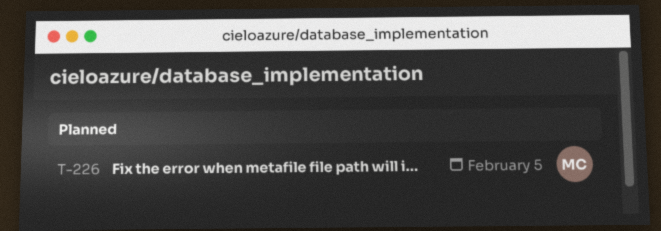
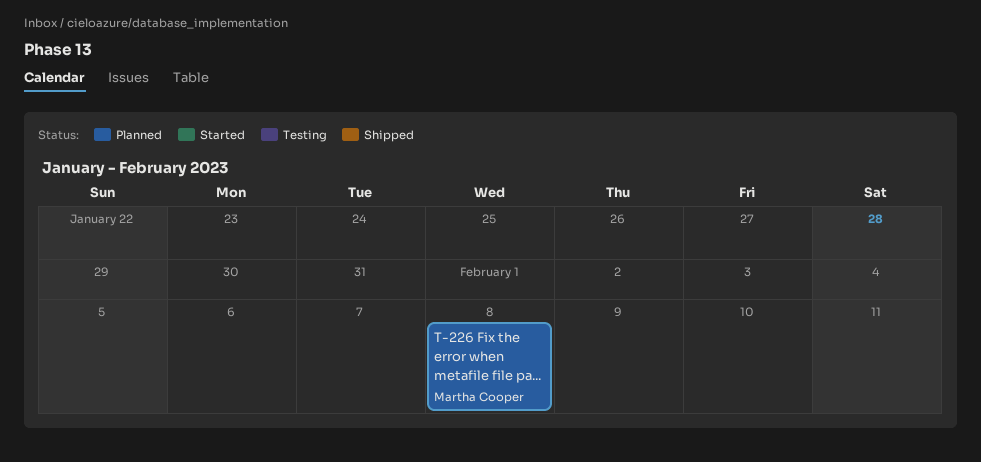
T-226, due: Feb 5 -> Feb 8

